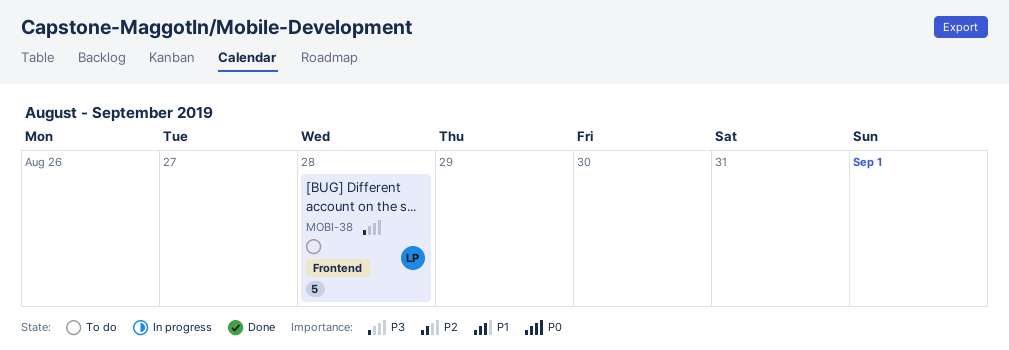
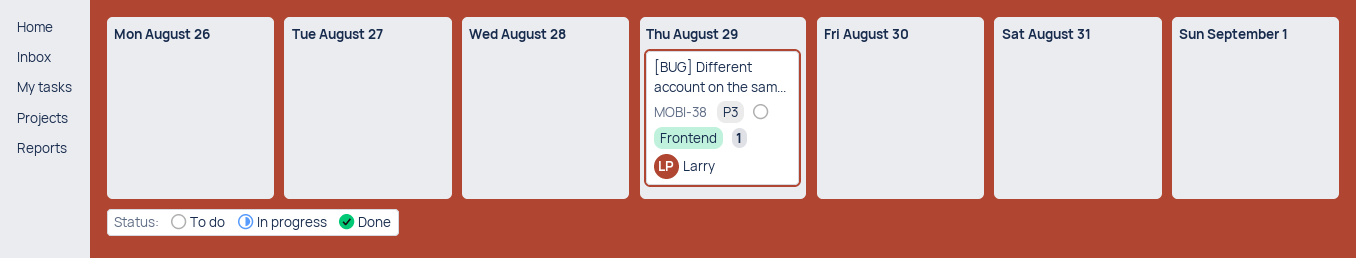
MOBI-38, estimate: 5 -> 1
MOBI-38, due: Aug 28 -> Aug 29

